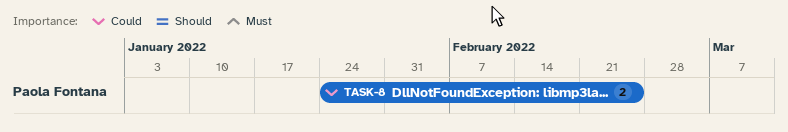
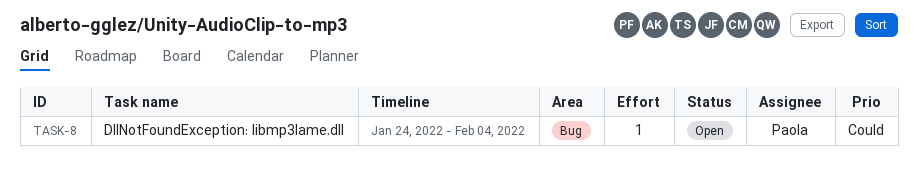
TASK-8, estimate: 2 -> 1
TASK-8, due: Feb 25 -> Feb 4

